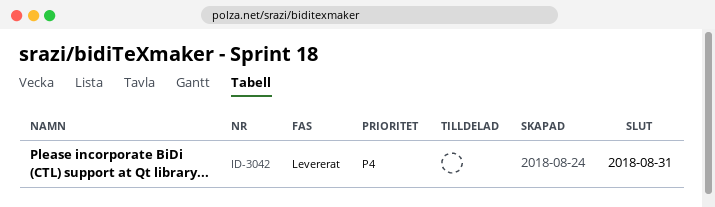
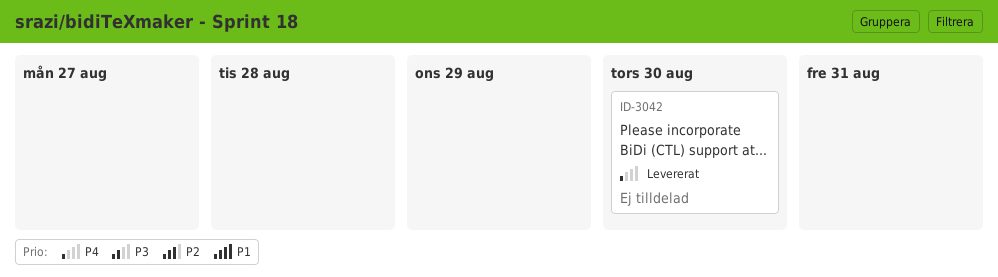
ID-3042, due: Aug 31 -> Aug 30

